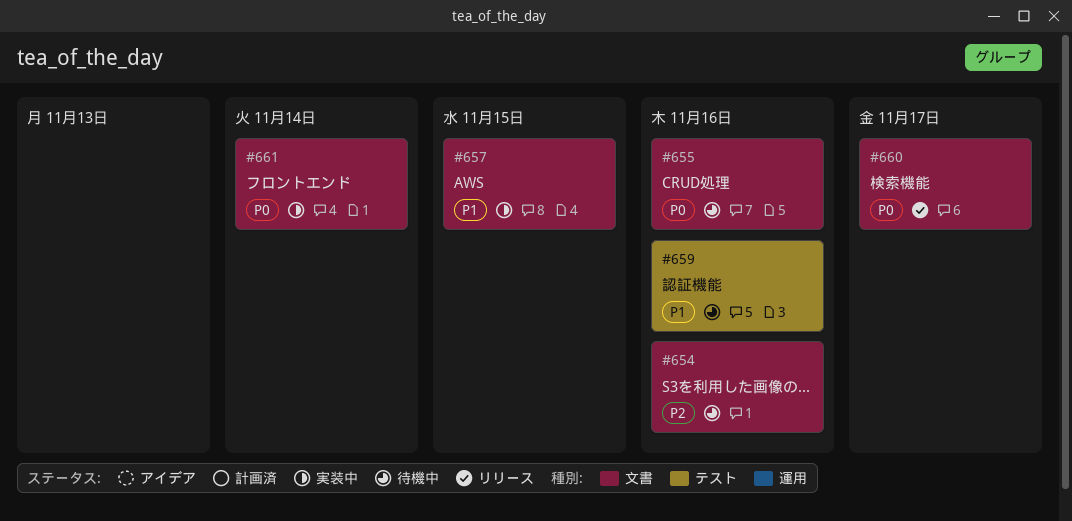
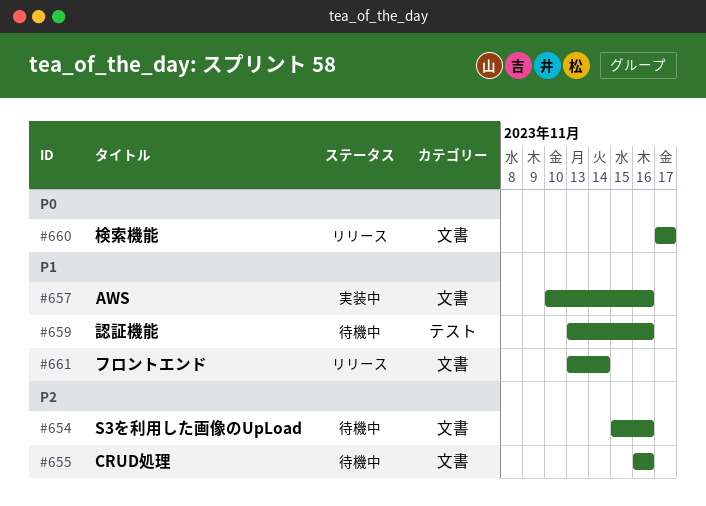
#655, priority: P0 -> P2
#657, due: Nov 15 -> Nov 16
#661, status: 実装中 -> リリース
#661, priority: P0 -> P1

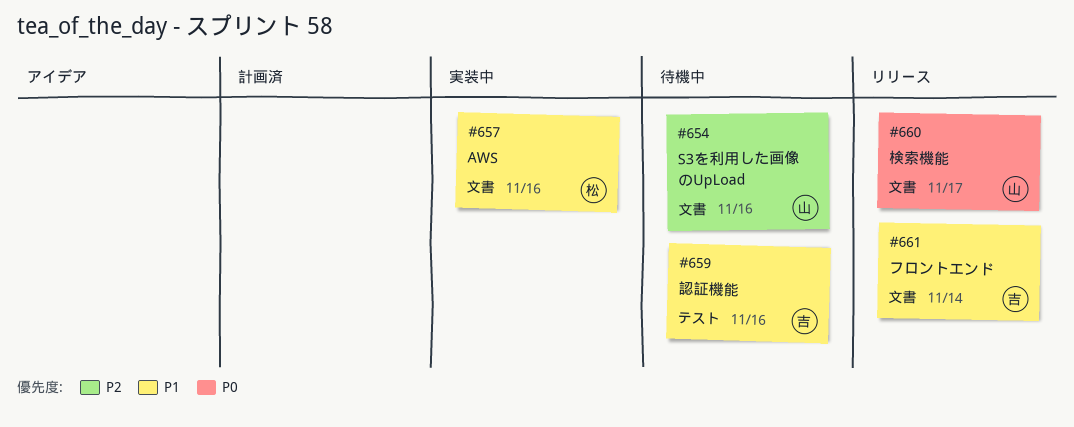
#655: present -> none

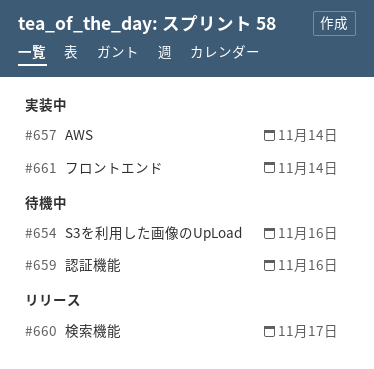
#657, due: Nov 16 -> Nov 14
#661, status: リリース -> 実装中

